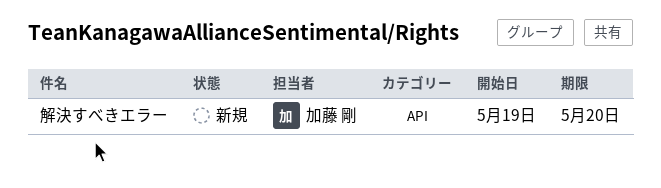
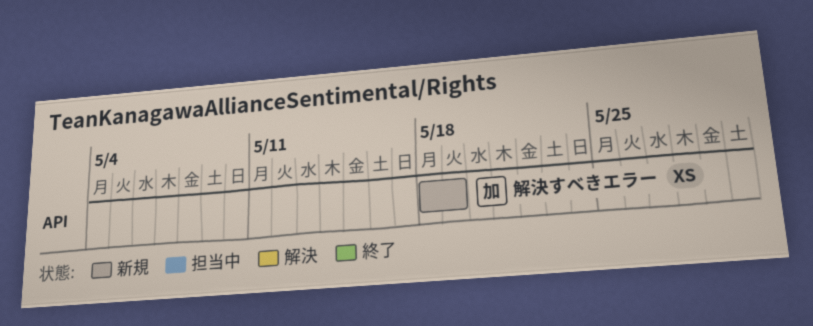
解決すべきエラー, start: May 19 -> May 18
解決すべきエラー, due: May 20 -> May 19

